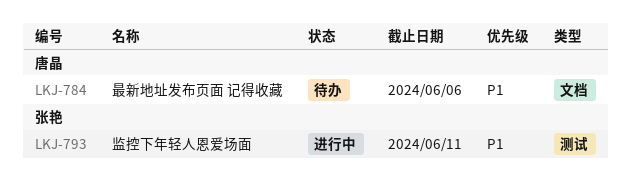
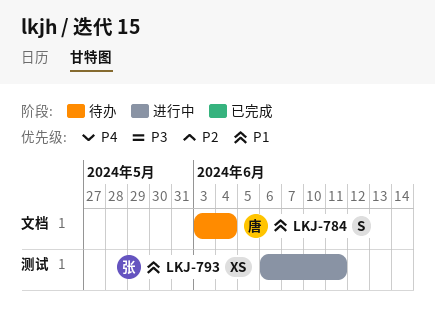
LKJ-784, due: Jun 6 -> Jun 4

